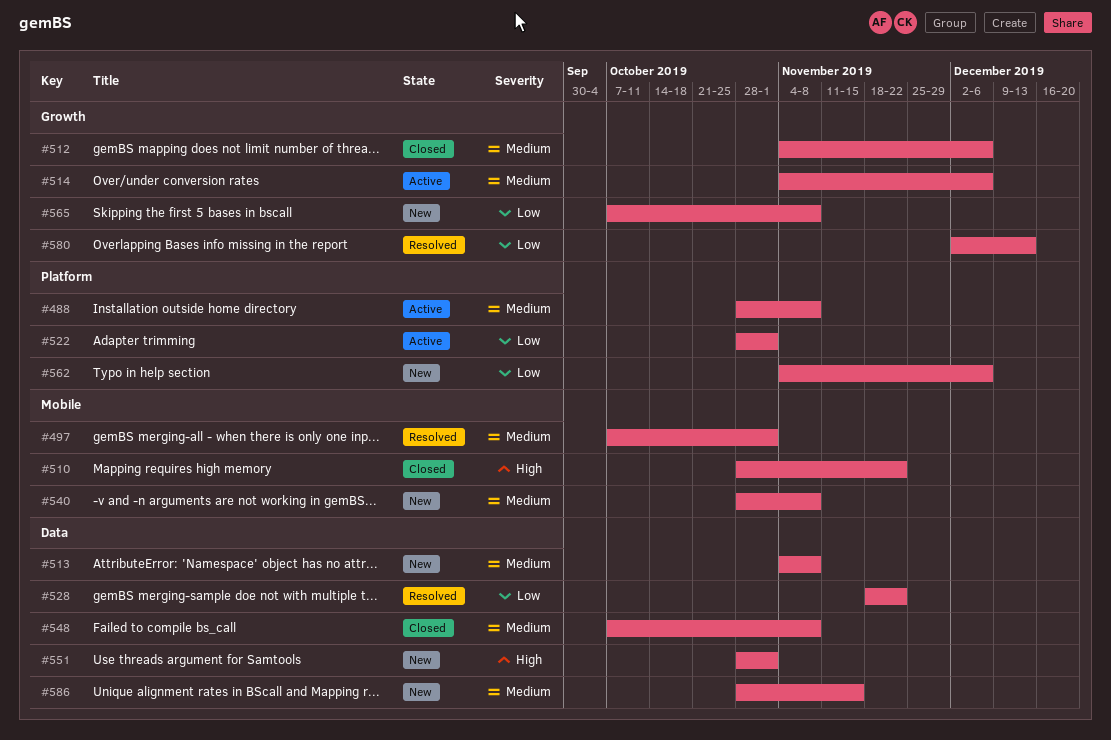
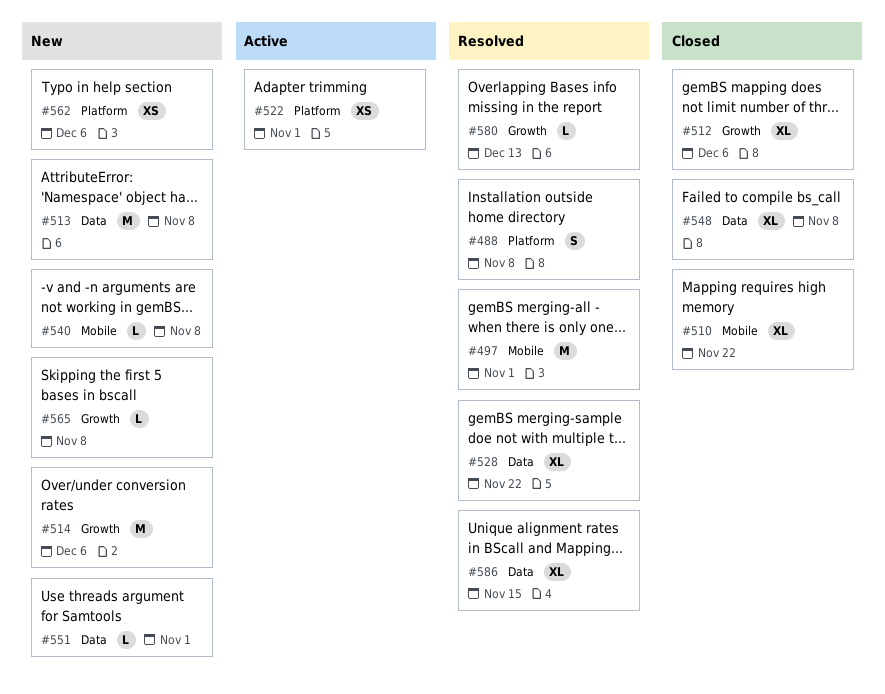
#488, status: Active -> Resolved
#514, status: Active -> New
#586, status: New -> Resolved

